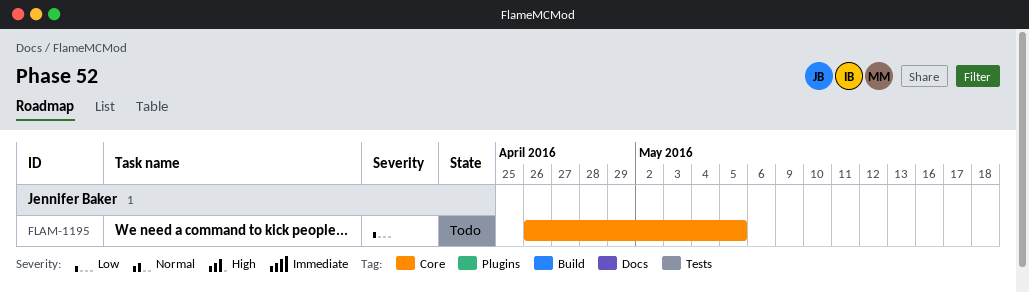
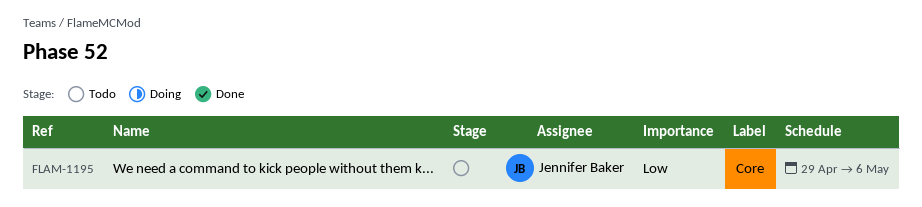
FLAM-1195, start: Apr 26 -> Apr 29
FLAM-1195, due: May 5 -> May 6

